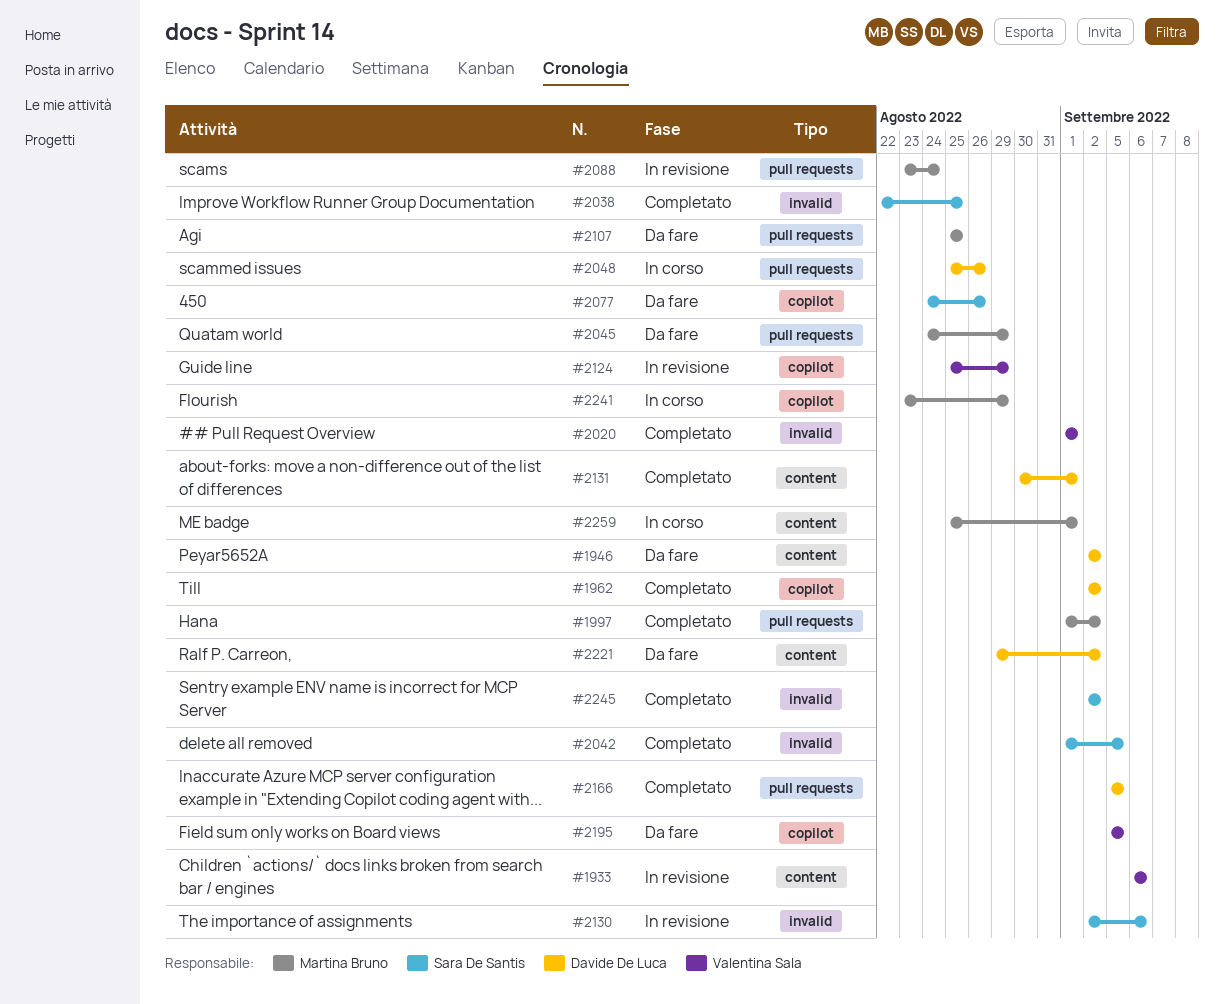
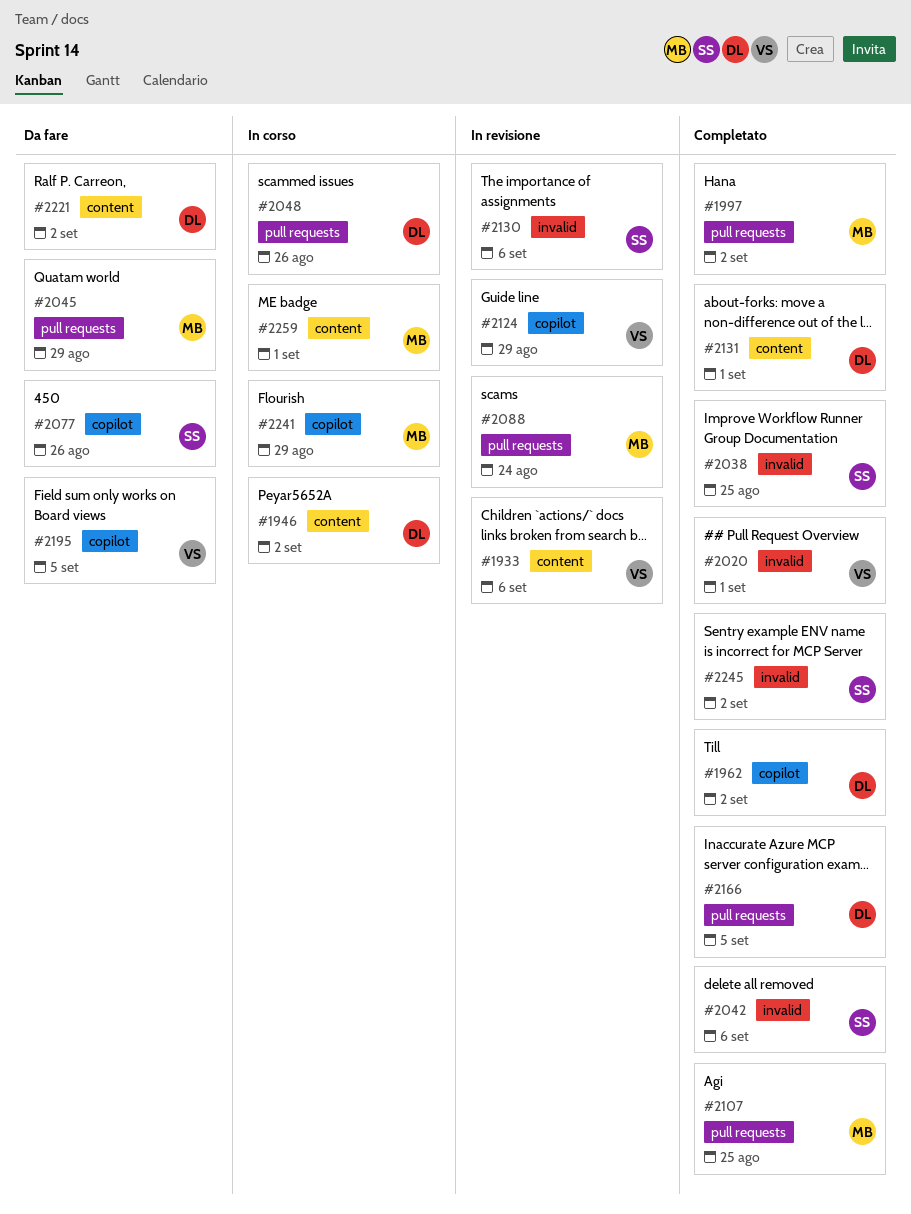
#1946, status: Da fare -> In corso
#2042, due: Sep 5 -> Sep 6
#2107, status: Da fare -> Completato

